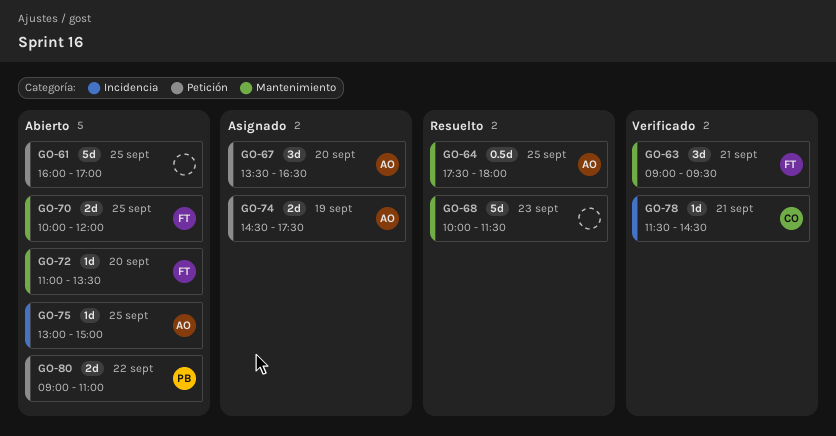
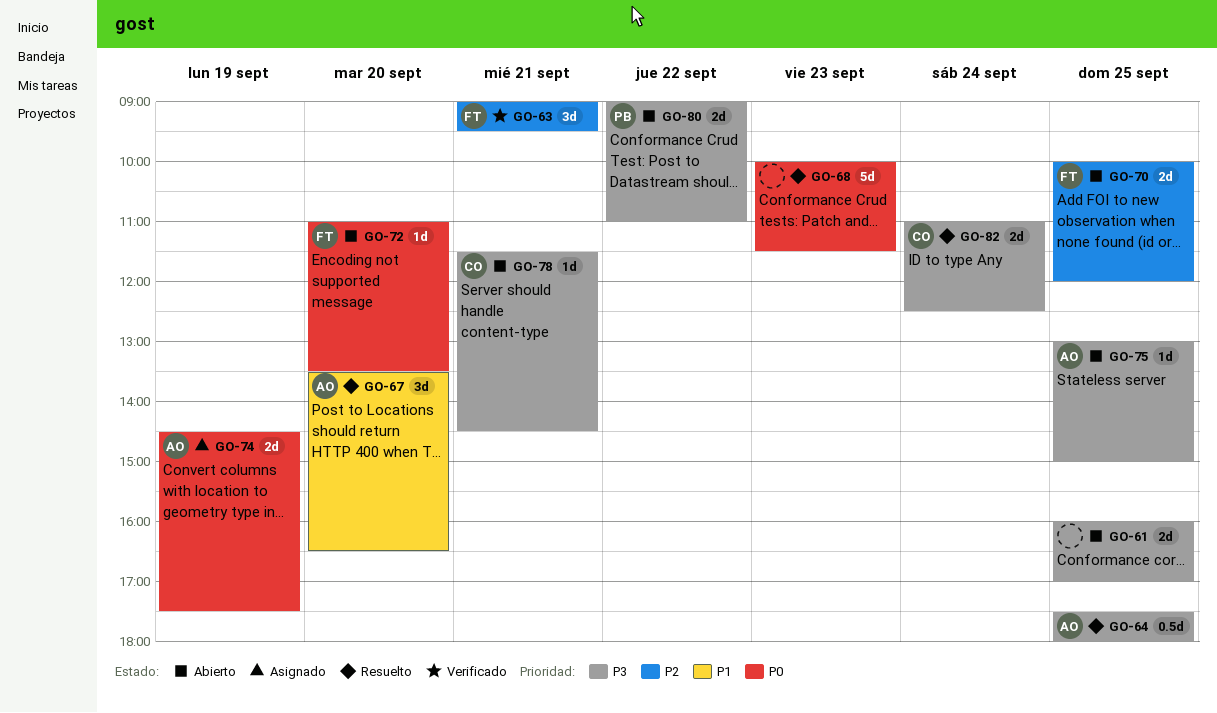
GO-61, estimate: 5d -> 2d
GO-67, status: Asignado -> Resuelto
GO-78, status: Verificado -> Abierto
GO-82: none -> present

